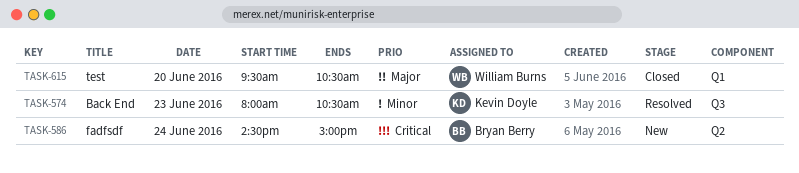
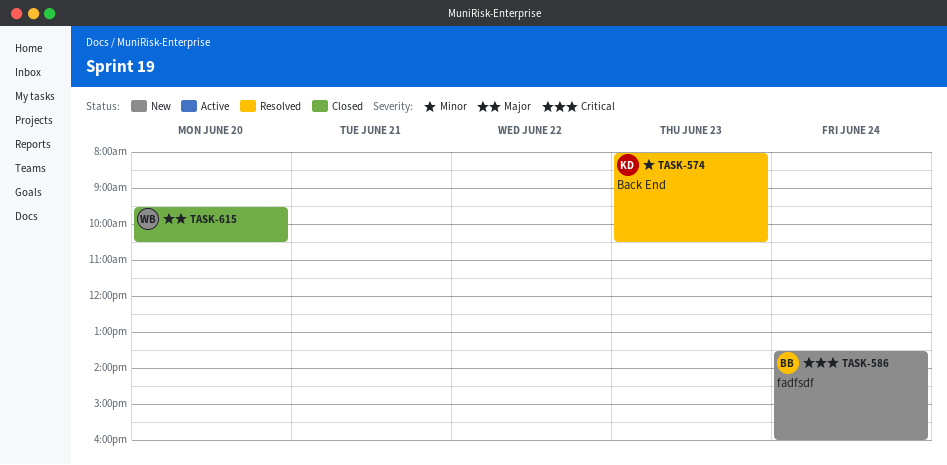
TASK-586, begins: 14:30 -> 13:30
TASK-586, ends: 15:00 -> 16:00

